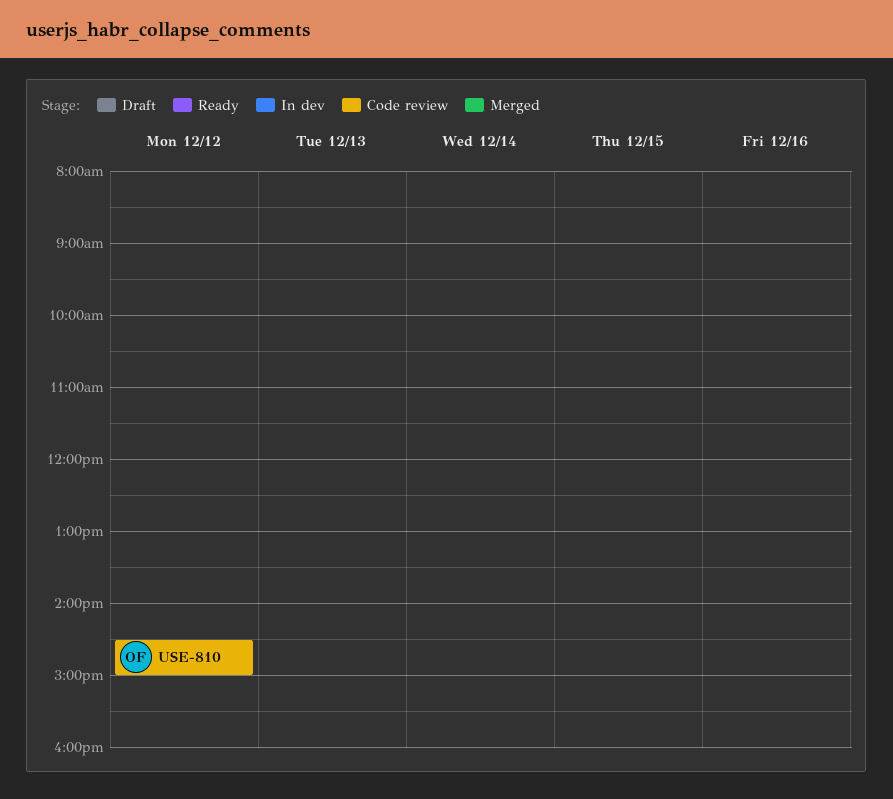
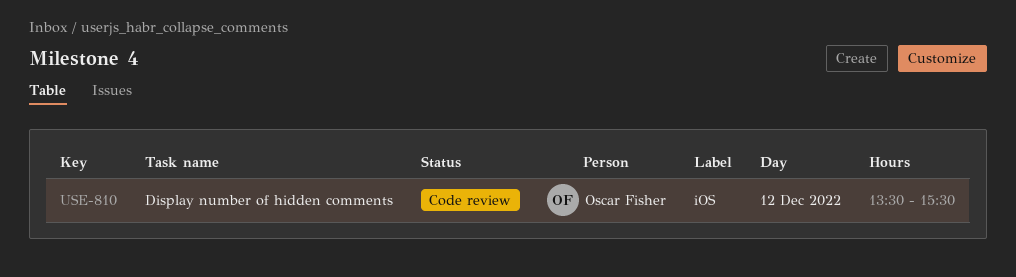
USE-810, begins: 14:30 -> 13:30
USE-810, ends: 15:00 -> 15:30

